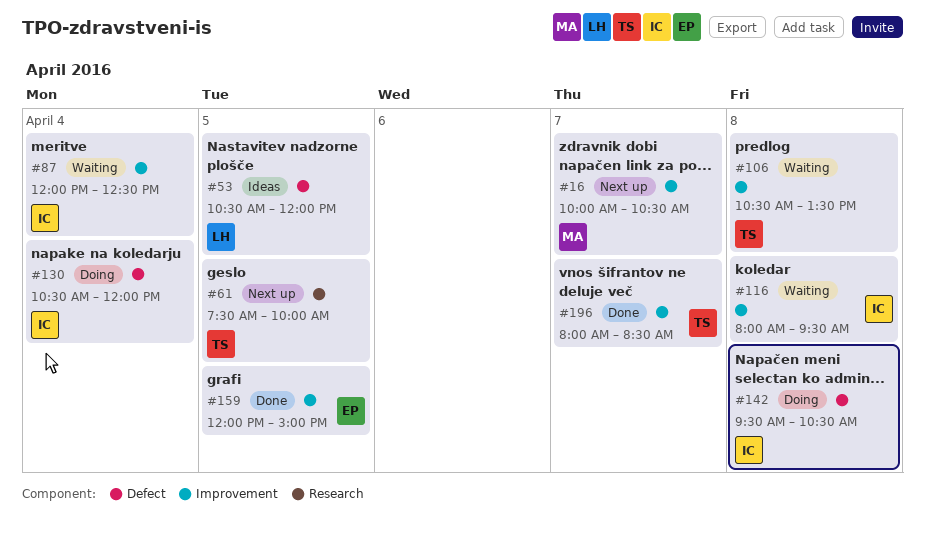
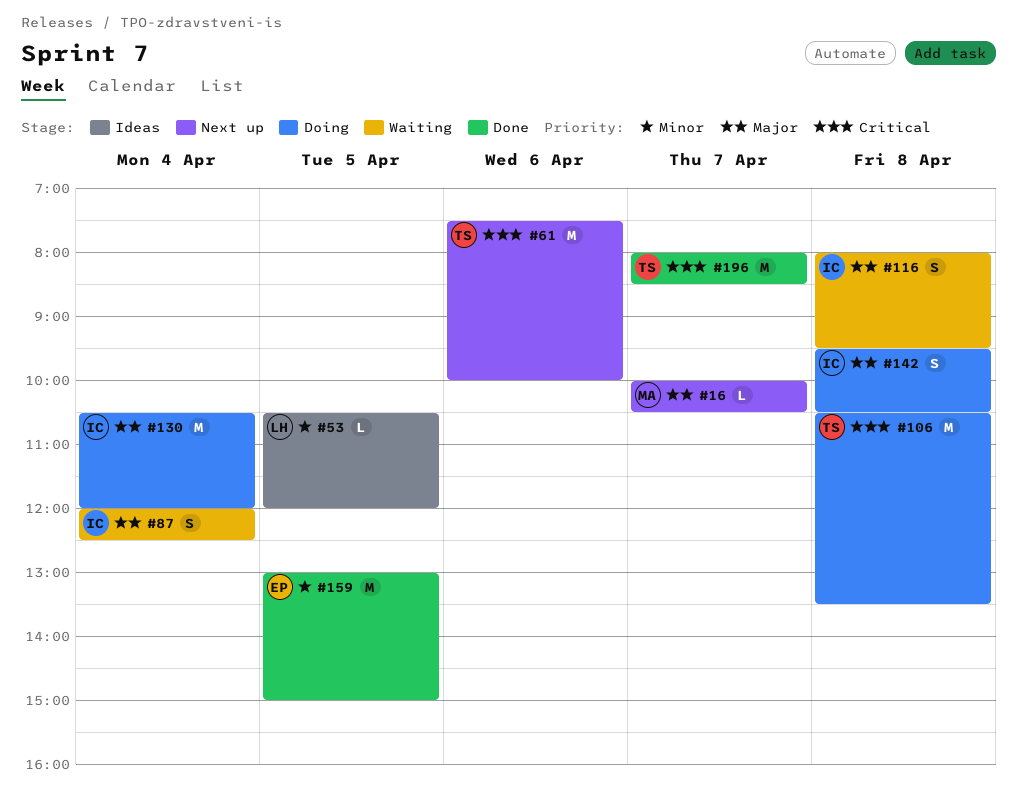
#61, day: Apr 5 -> Apr 6
#106, status: Waiting -> Doing
#159, begins: 12:00 -> 13:00

